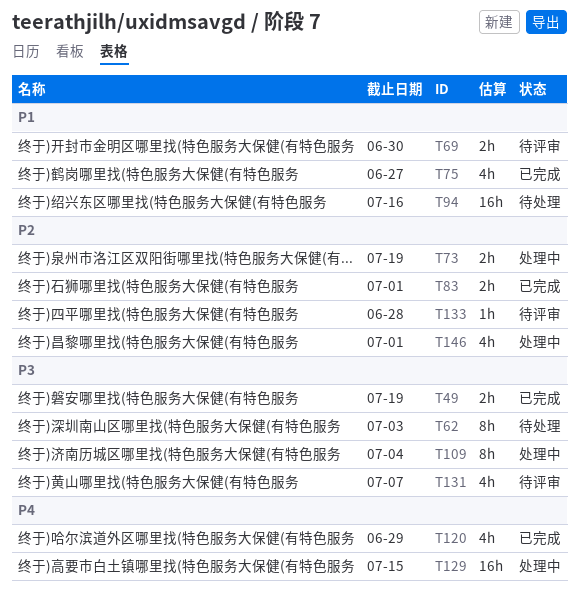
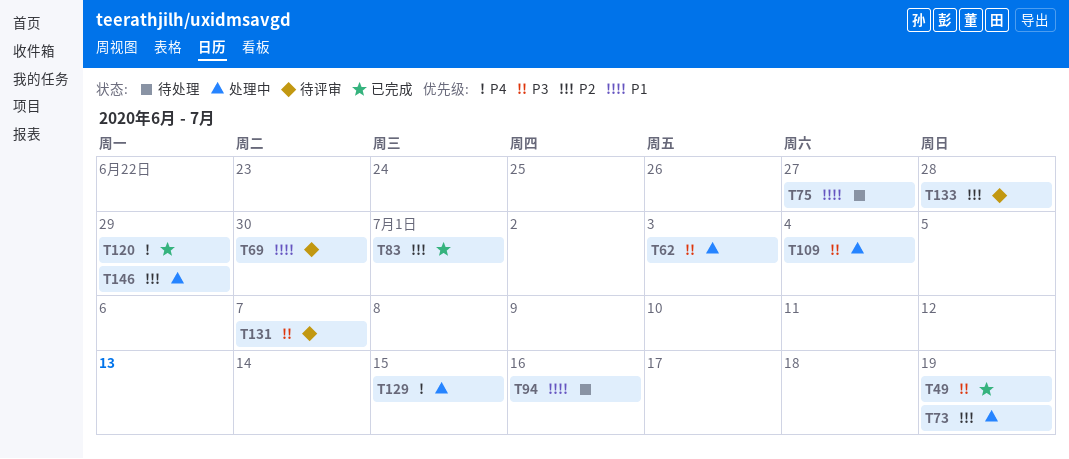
T62, status: 待处理 -> 处理中
T75, status: 已完成 -> 待处理
T146, due: Jul 1 -> Jun 29

